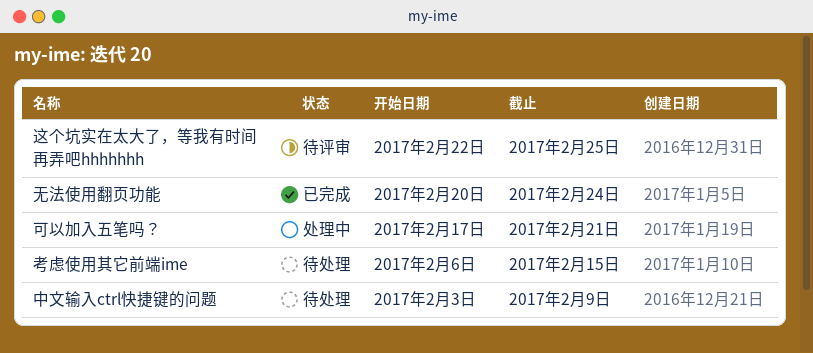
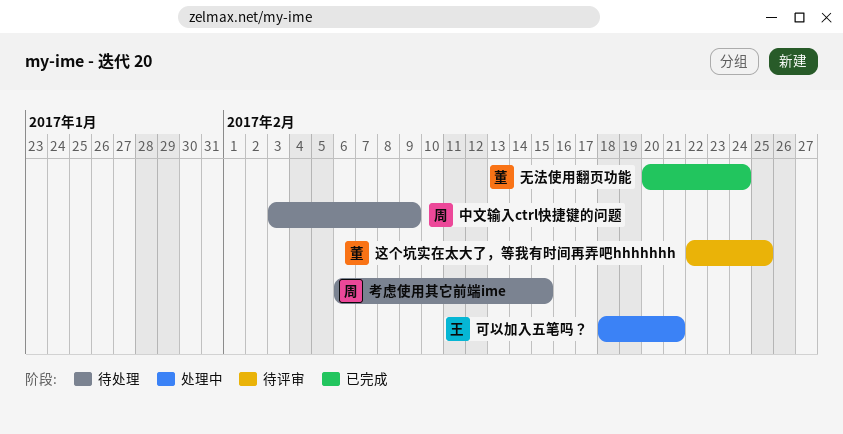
可以加入五笔吗？, start: Feb 17 -> Feb 18

